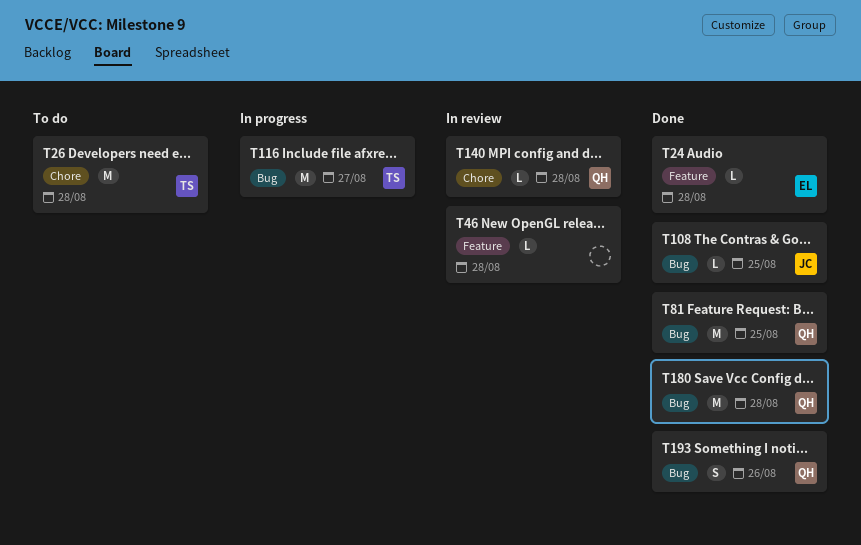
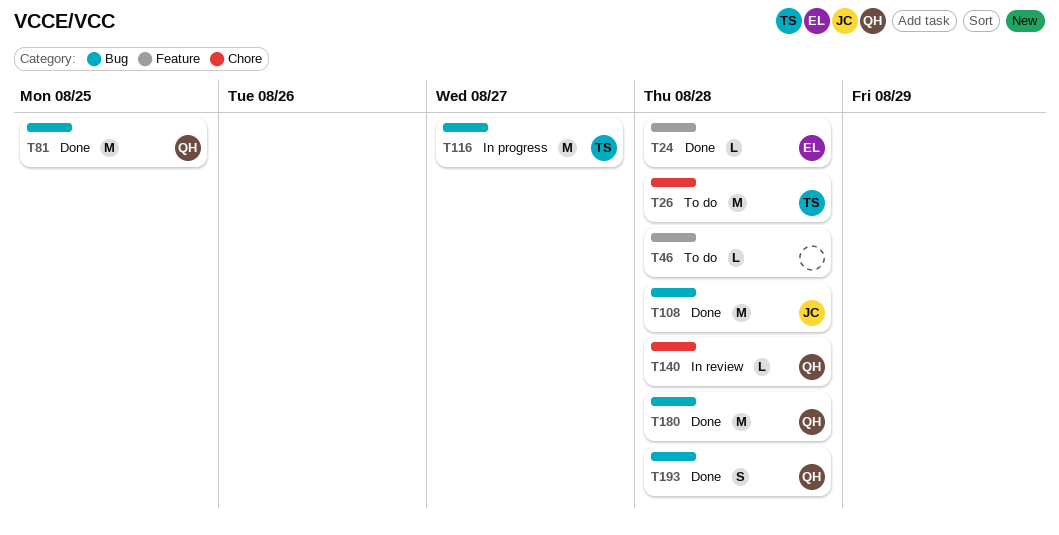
T46, status: In review -> To do
T108, estimate: L -> M
T108, due: Aug 25 -> Aug 28
T193, due: Aug 26 -> Aug 28

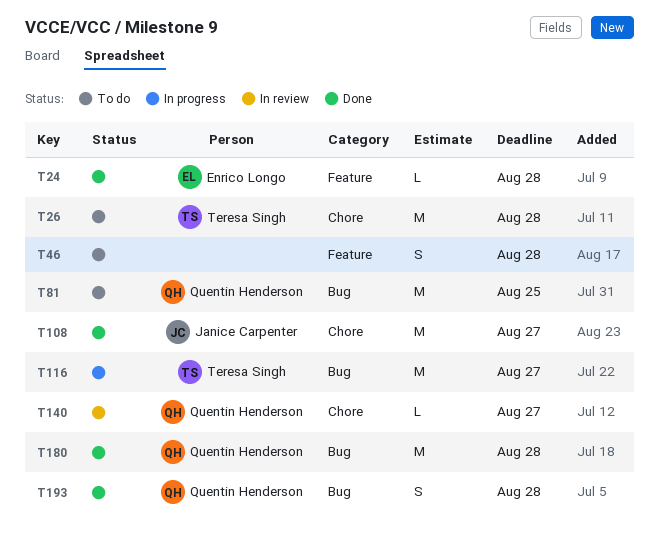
T46, estimate: L -> S
T81, status: Done -> To do
T108, label: Bug -> Chore
T108, due: Aug 28 -> Aug 27
T140, due: Aug 28 -> Aug 27

